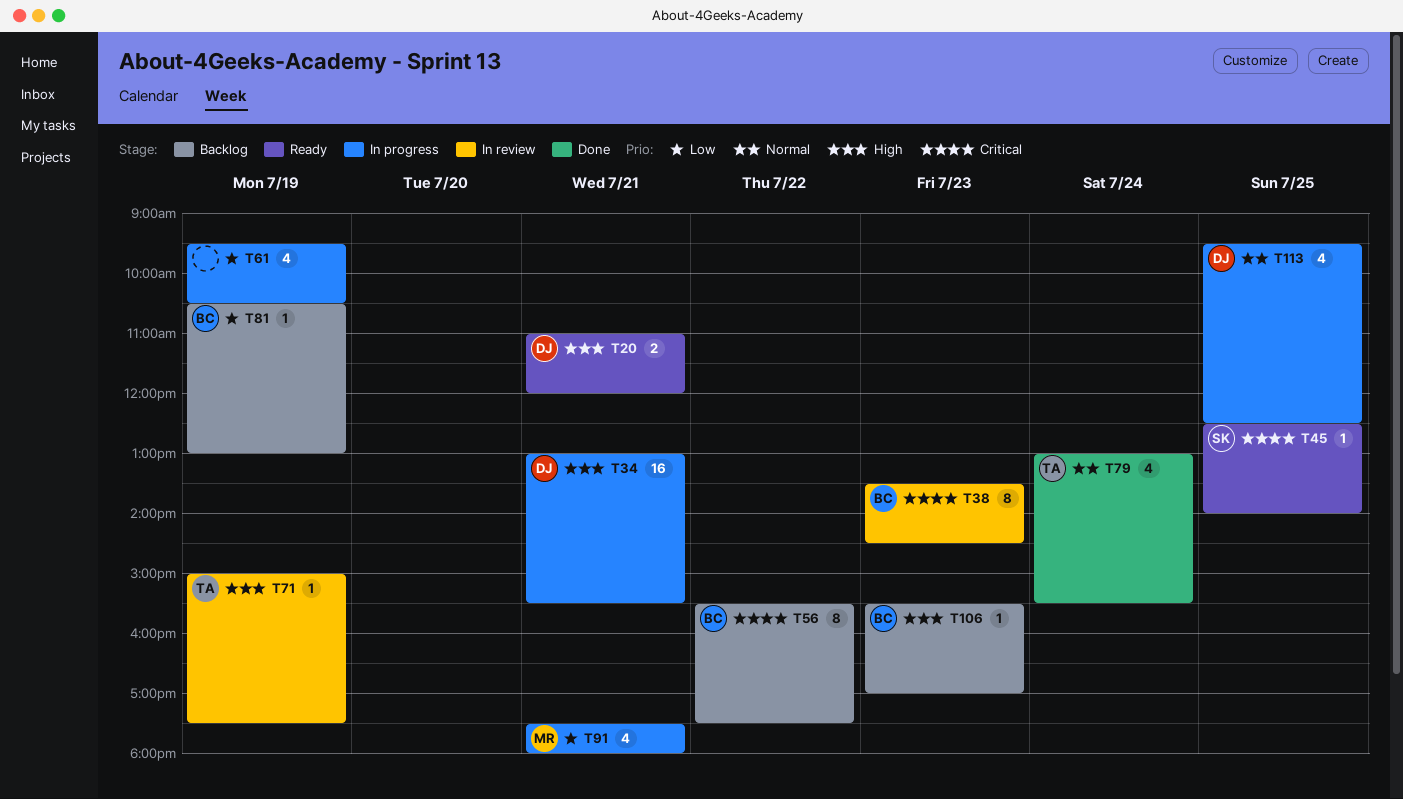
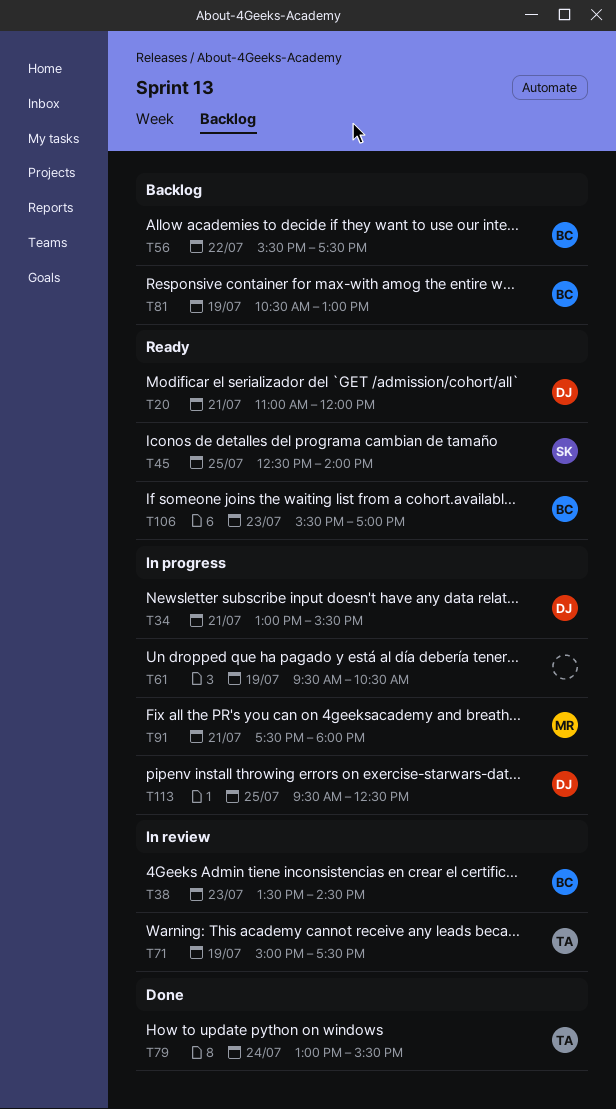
T106, status: Backlog -> Ready

